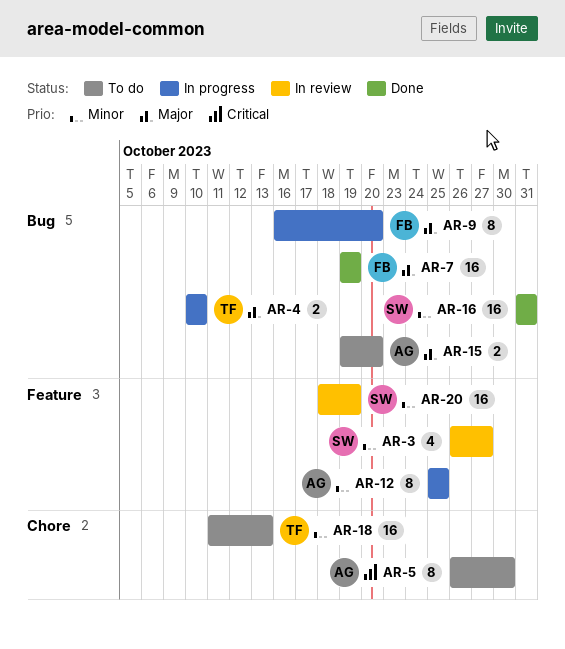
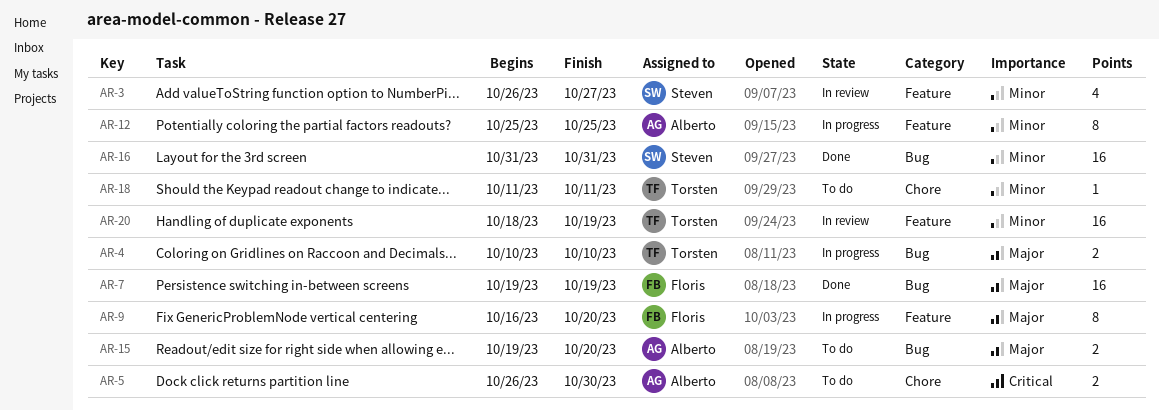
AR-5, estimate: 8 -> 2
AR-9, label: Bug -> Feature
AR-18, estimate: 16 -> 1
AR-18, due: Oct 13 -> Oct 11
AR-20, owner: Steven -> Torsten

